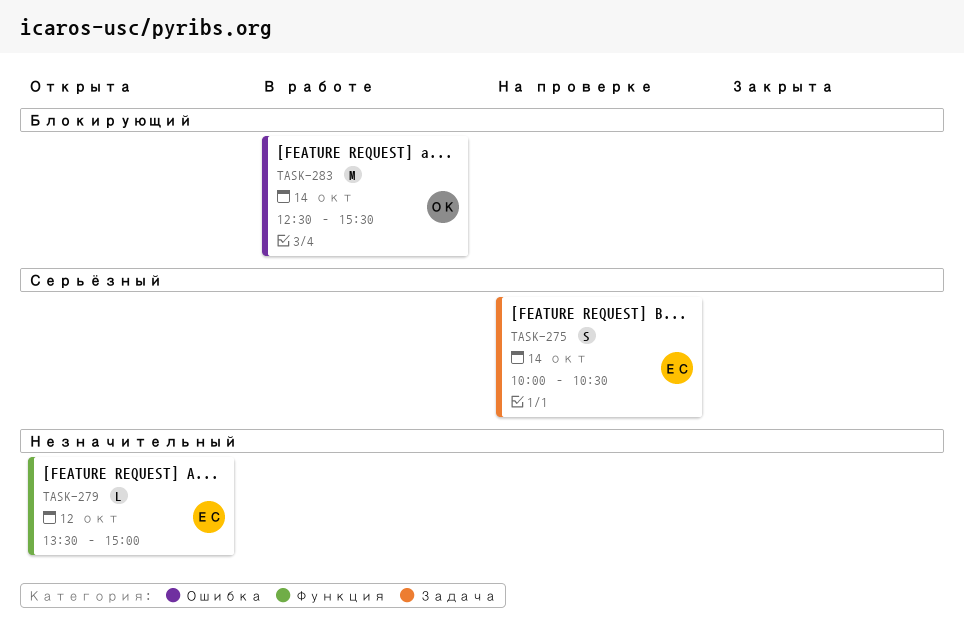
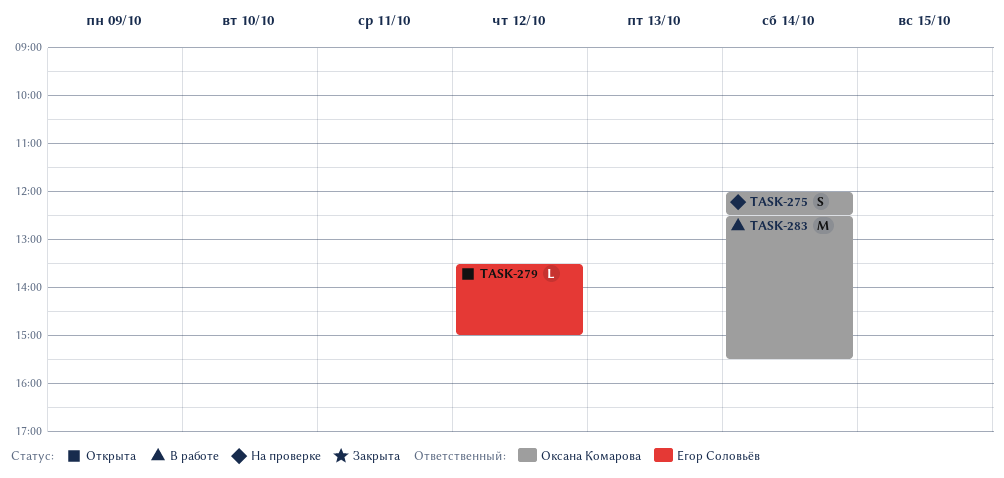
TASK-275, owner: Егор Соловьёв -> Оксана Комарова
TASK-275, begins: 10:00 -> 12:00
TASK-275, ends: 10:30 -> 12:30

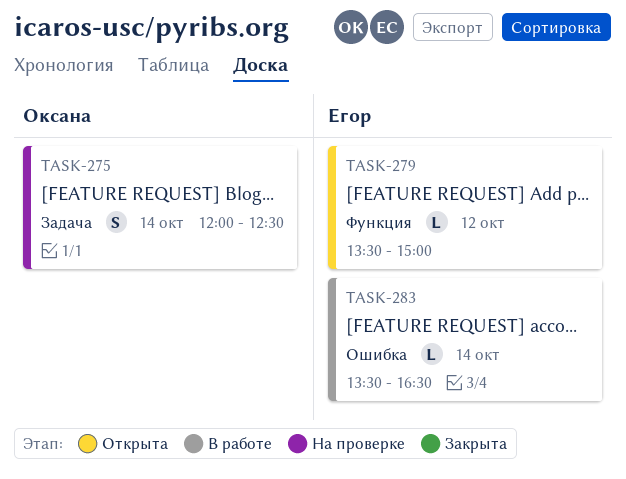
TASK-283, owner: Оксана Комарова -> Егор Соловьёв
TASK-283, estimate: M -> L
TASK-283, begins: 12:30 -> 13:30
TASK-283, ends: 15:30 -> 16:30

